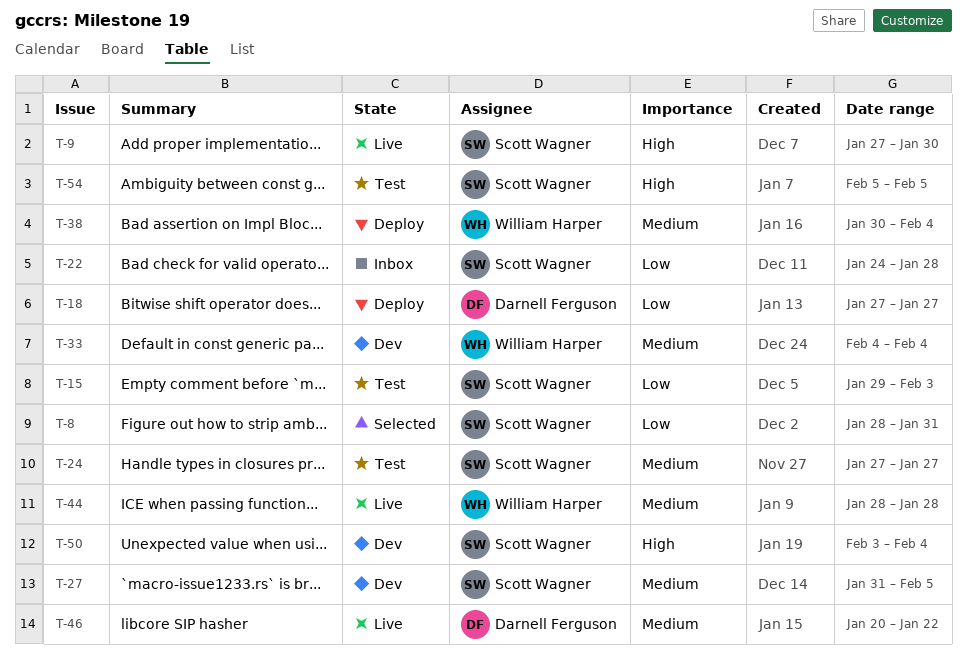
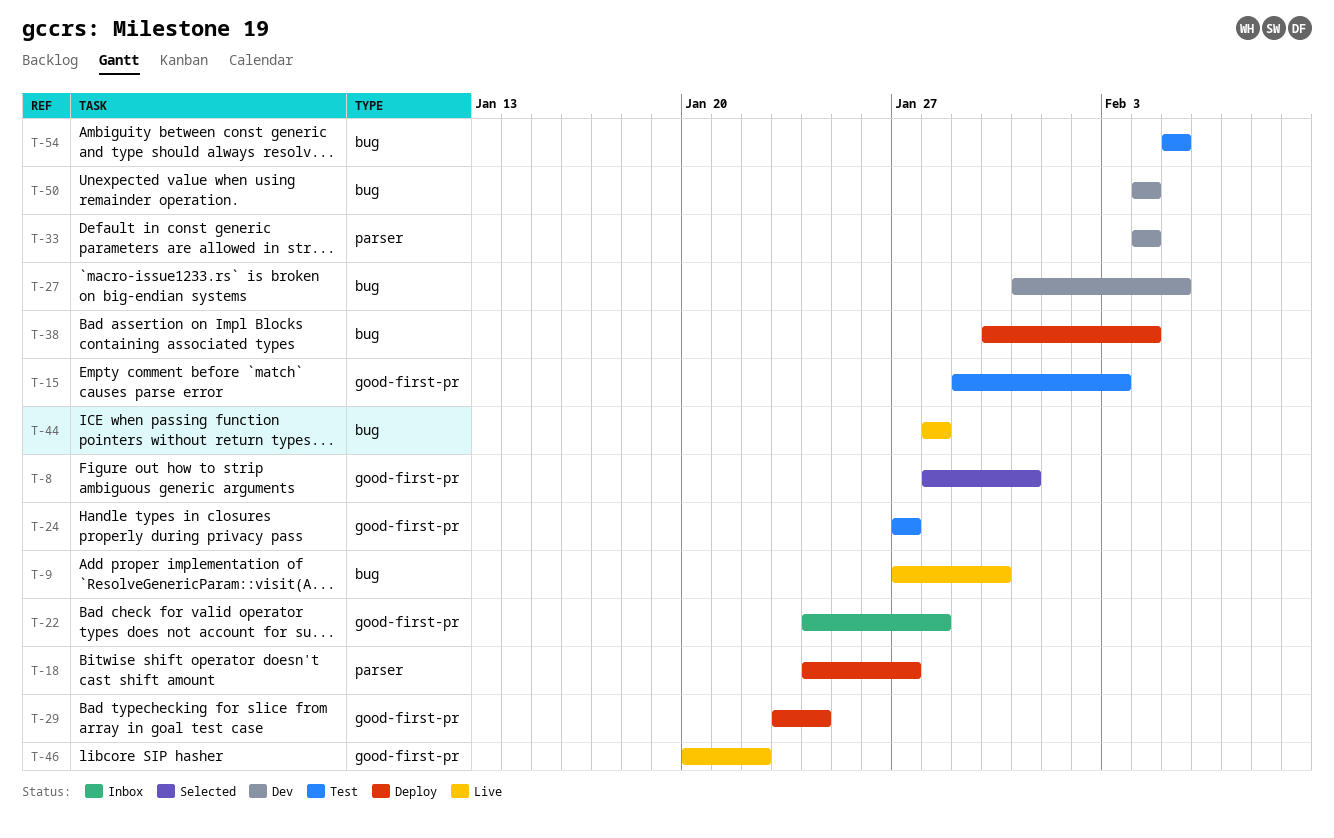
T-18, start: Jan 27 -> Jan 24
T-29: none -> present
T-50, start: Feb 3 -> Feb 4

